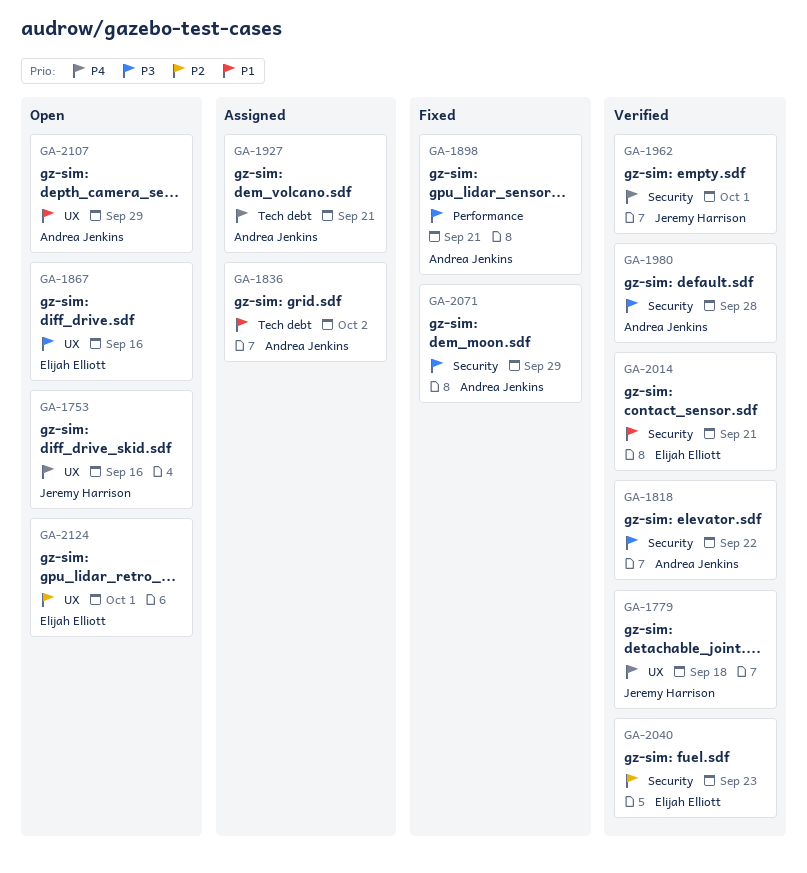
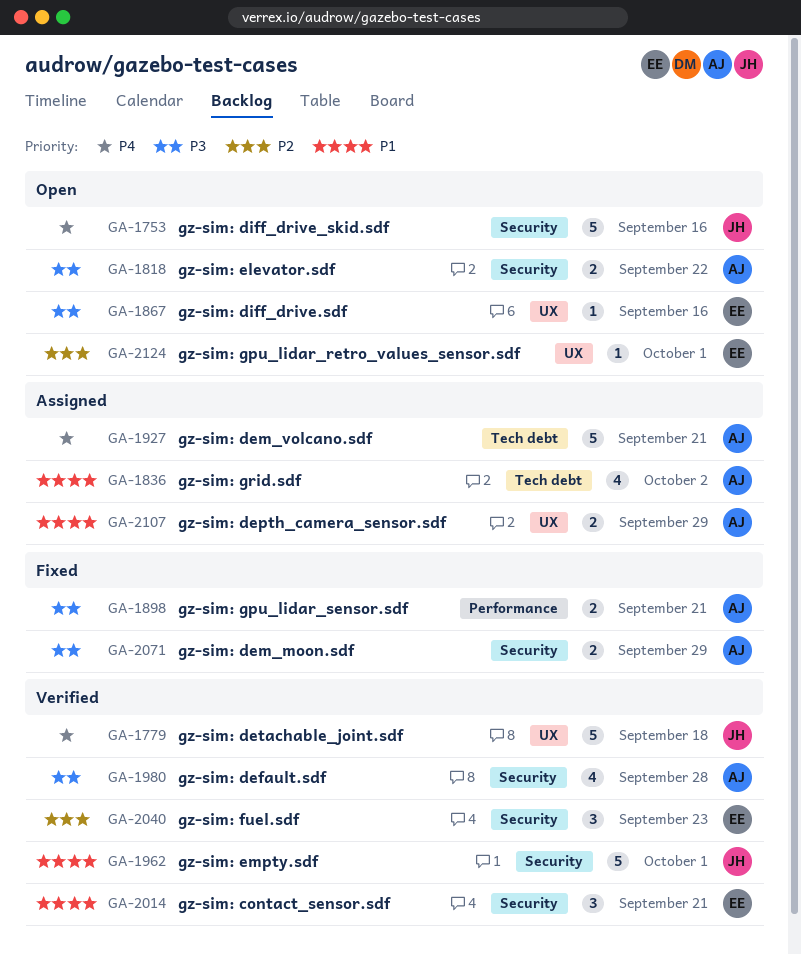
GA-1753, label: UX -> Security
GA-1818, status: Verified -> Open
GA-1962, priority: P4 -> P1
GA-2107, status: Open -> Assigned

